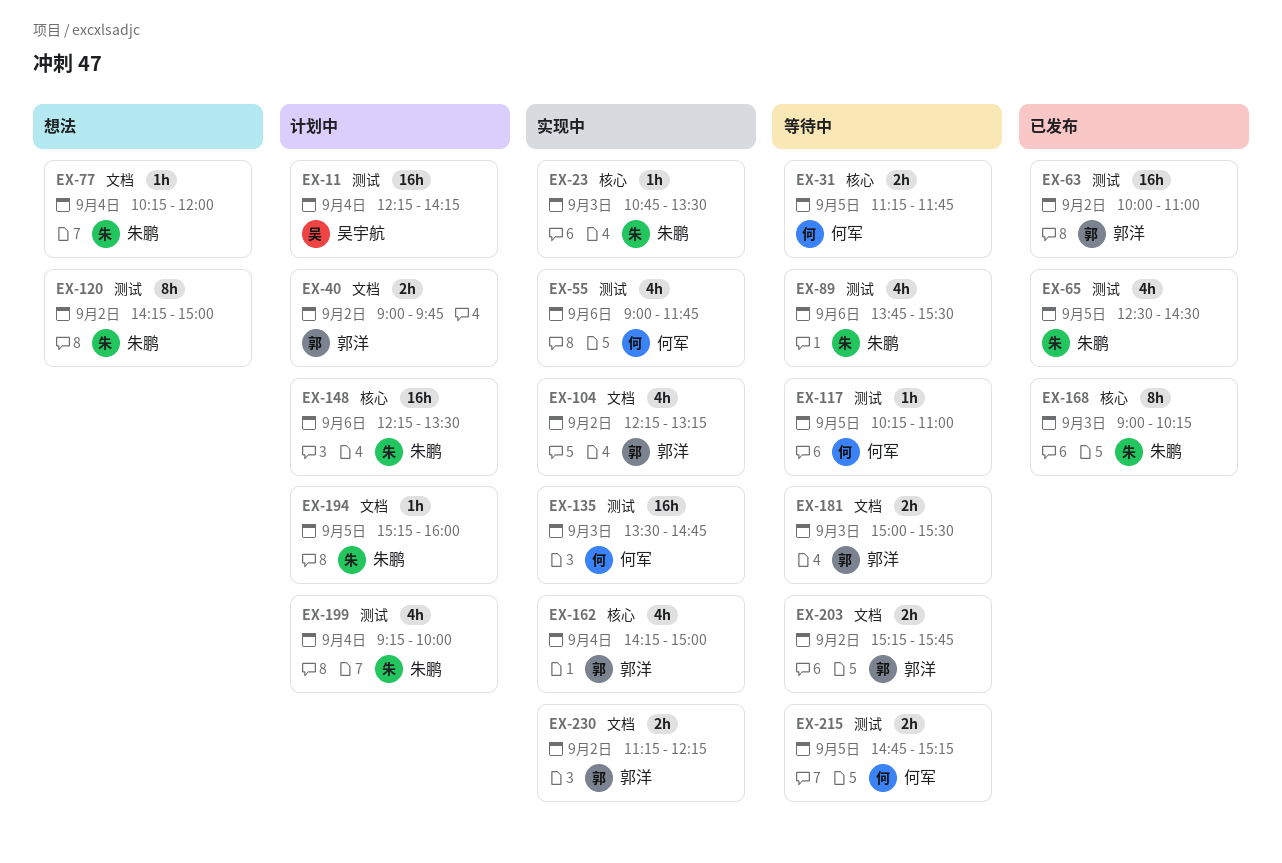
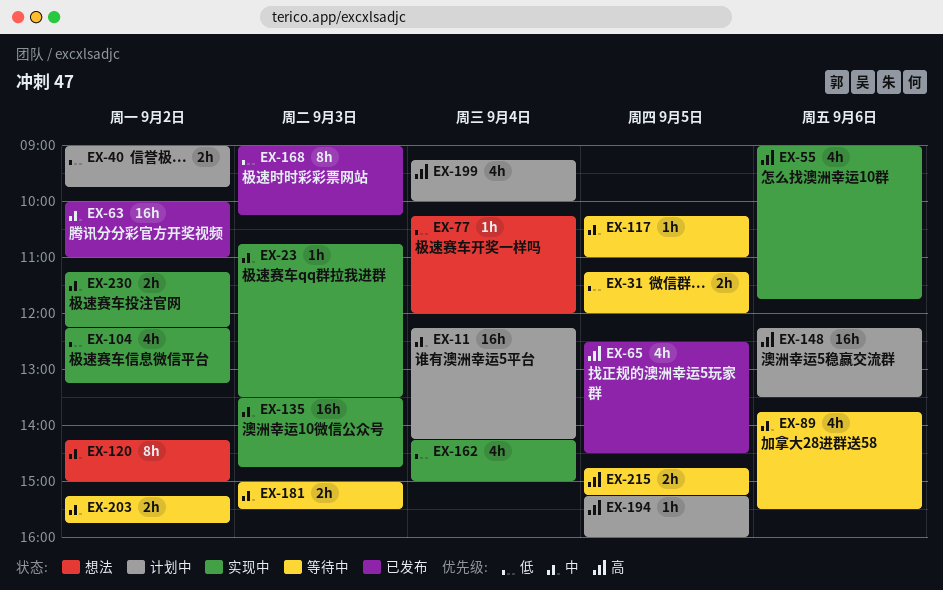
EX-31, ends: 11:45 -> 12:00

